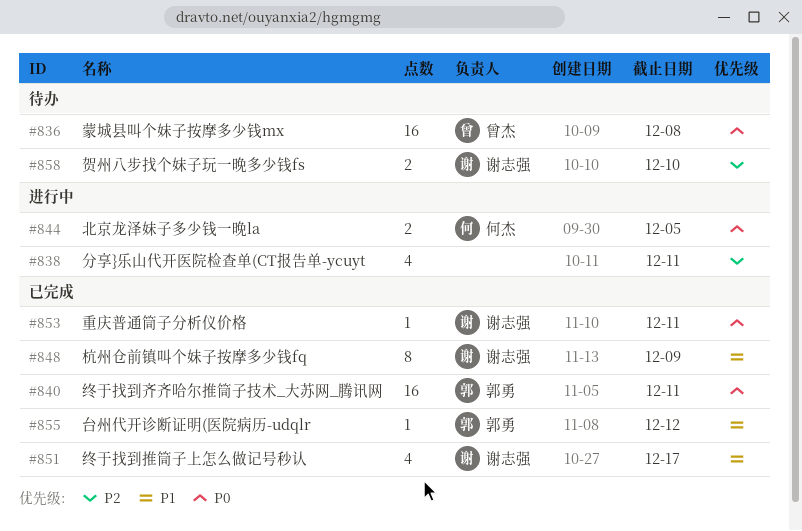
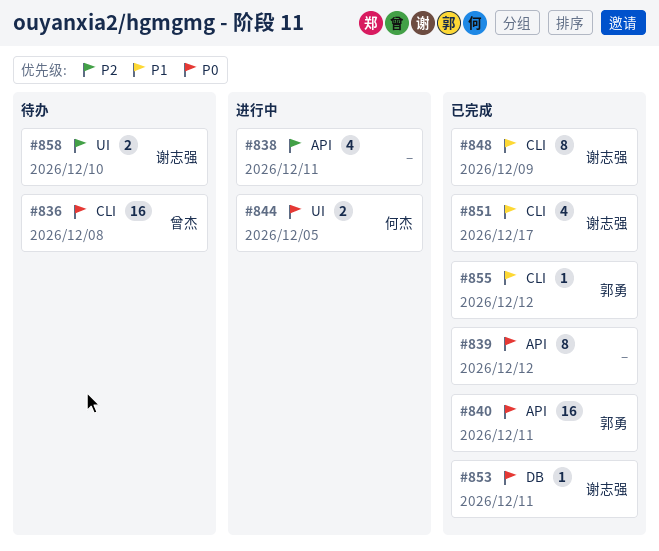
#839: none -> present

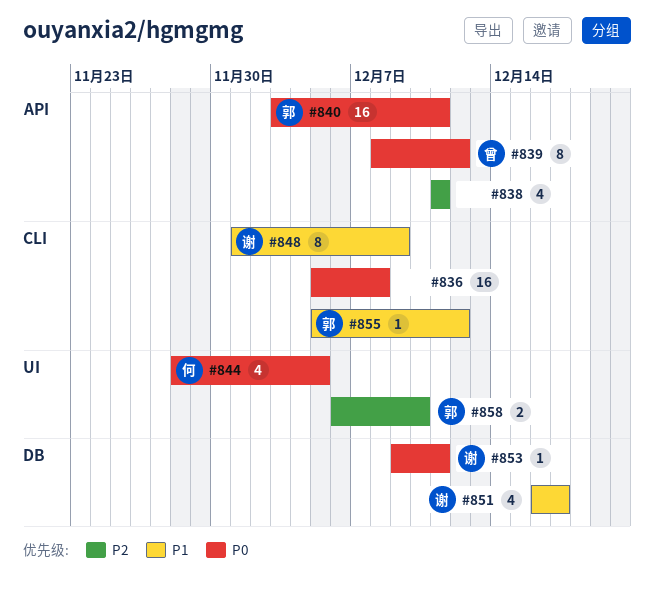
#836, owner: 曾杰 -> none
#839, owner: none -> 曾杰
#844, estimate: 2 -> 4
#851, label: CLI -> DB
#858, owner: 谢志强 -> 郭勇

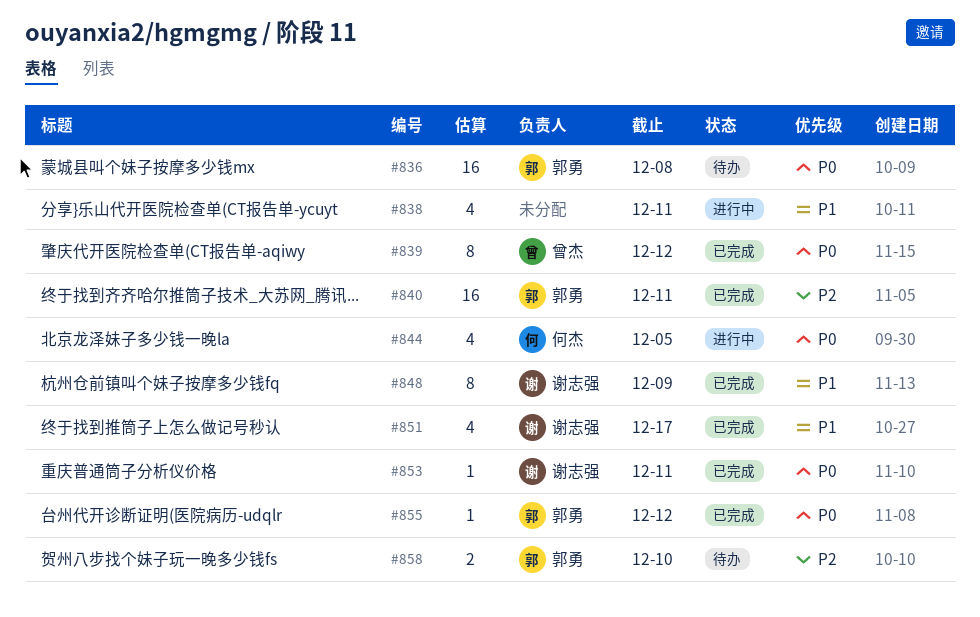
#836, owner: none -> 郭勇
#838, priority: P2 -> P1
#840, priority: P0 -> P2
#855, priority: P1 -> P0

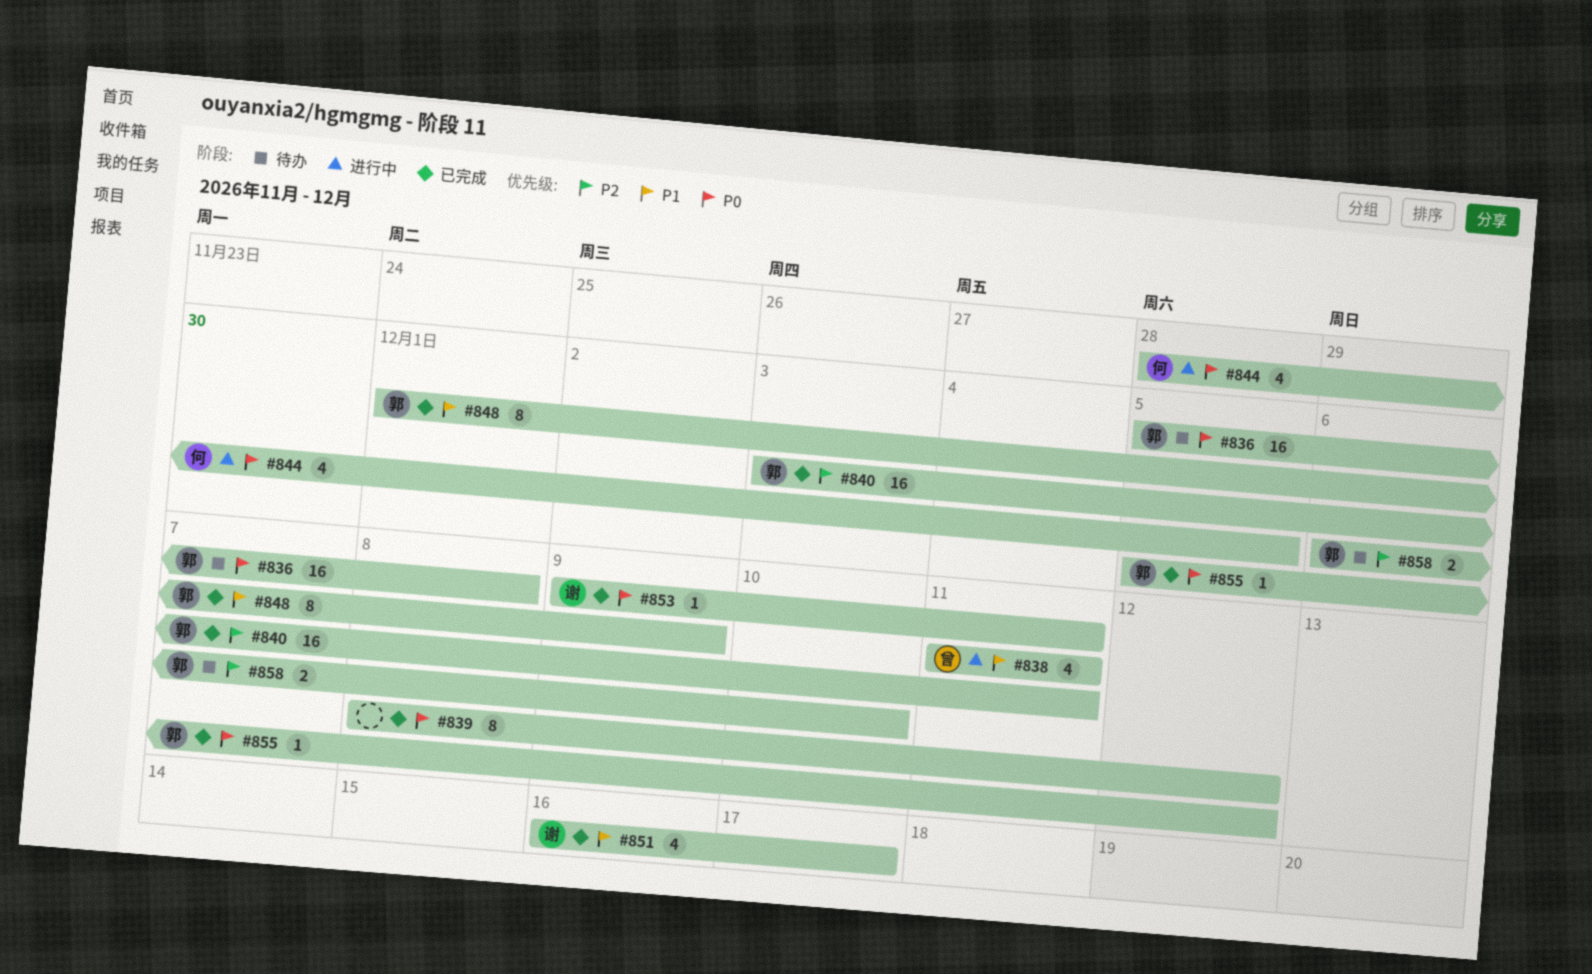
#838, owner: none -> 曾杰
#839, owner: 曾杰 -> none
#848, owner: 谢志强 -> 郭勇

